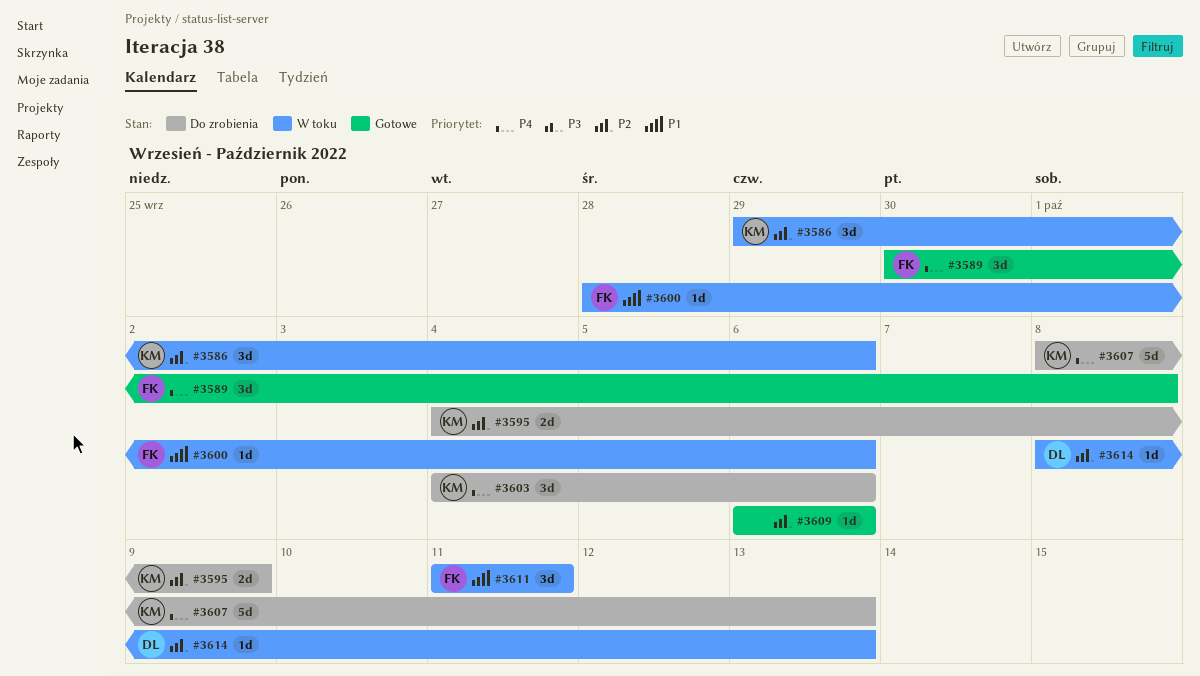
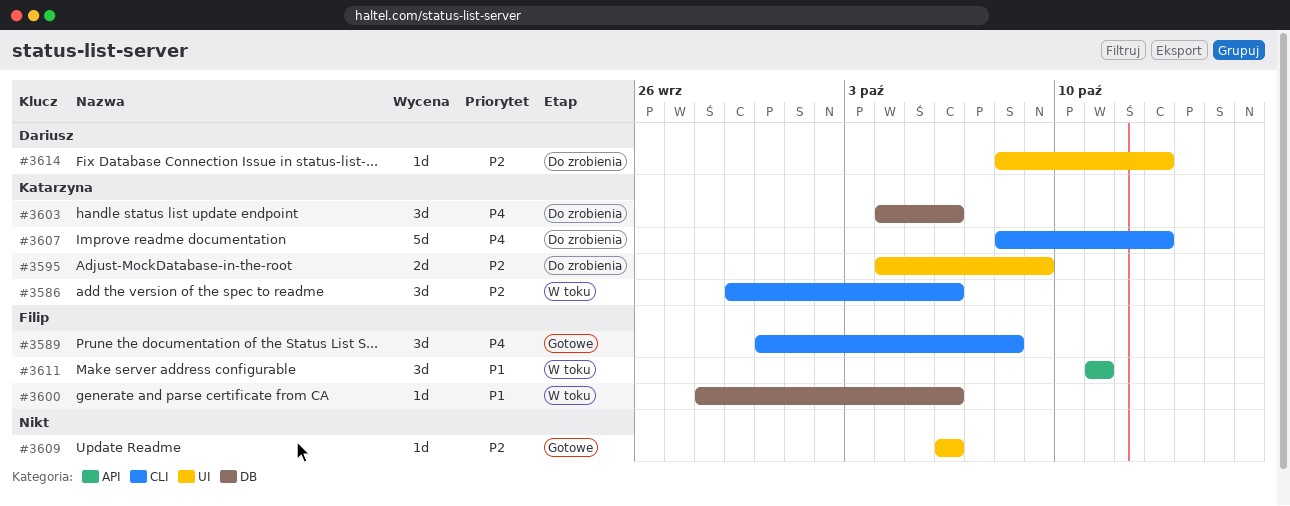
#3614, status: W toku -> Do zrobienia

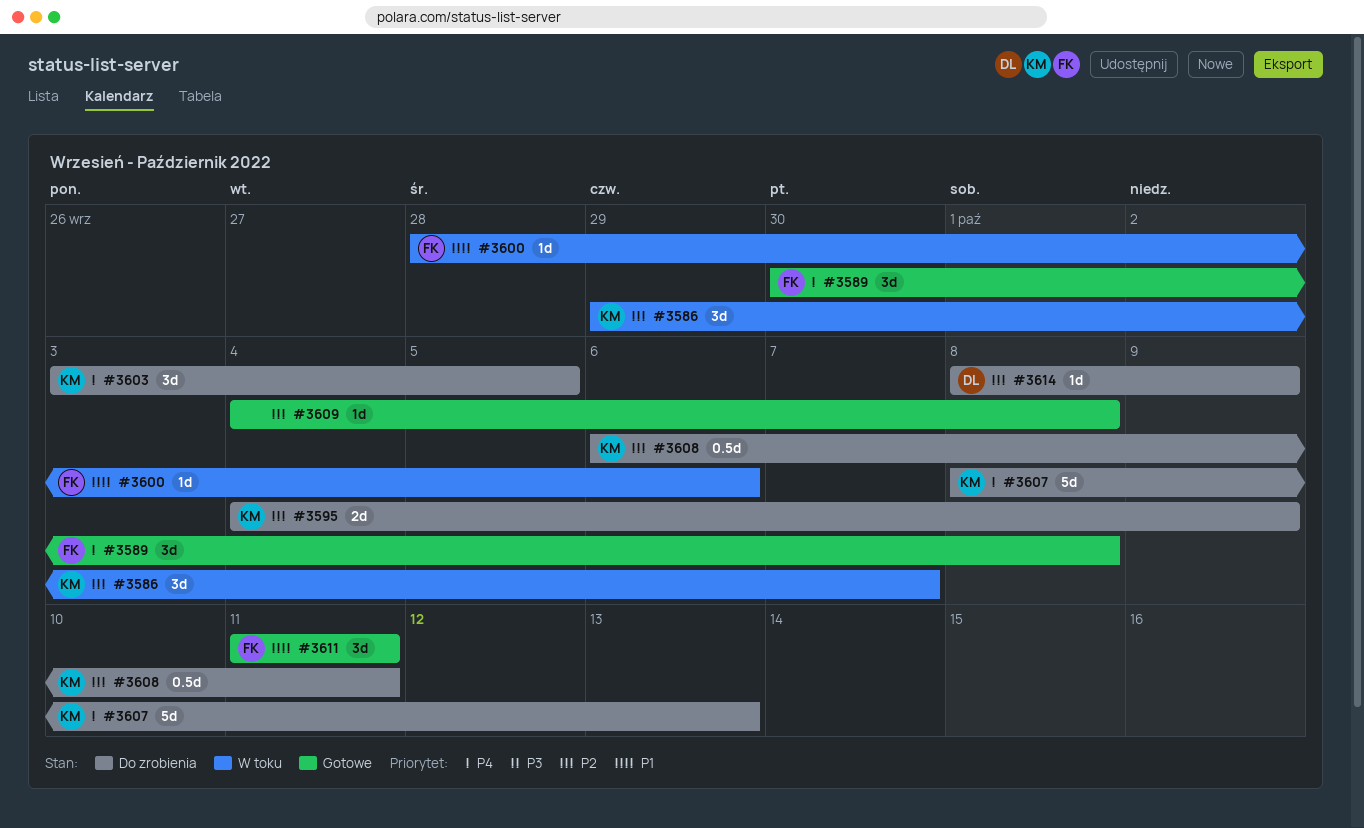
#3586, due: Oct 6 -> Oct 7
#3603, start: Oct 4 -> Oct 3
#3603, due: Oct 6 -> Oct 5
#3608: none -> present
#3609, start: Oct 6 -> Oct 4
#3609, due: Oct 6 -> Oct 8
#3611, status: W toku -> Gotowe
#3614, due: Oct 13 -> Oct 9

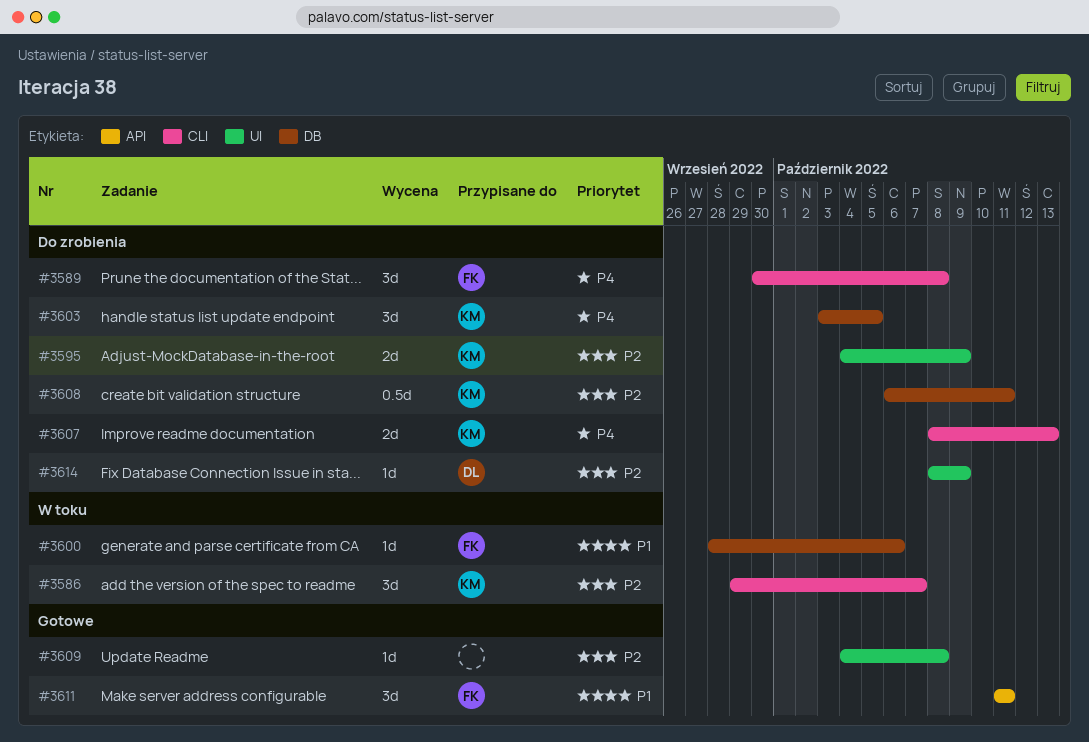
#3589, status: Gotowe -> Do zrobienia
#3607, estimate: 5d -> 2d

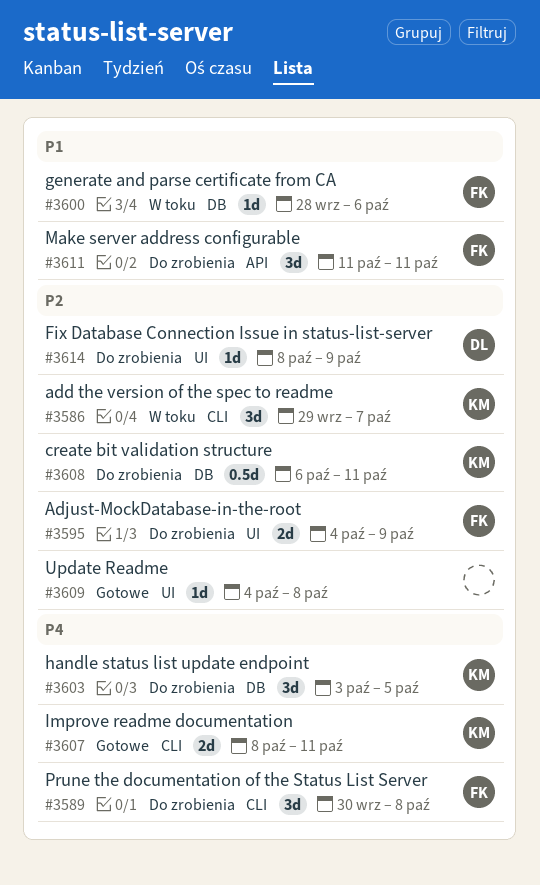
#3595, owner: KM -> FK
#3607, status: Do zrobienia -> Gotowe
#3607, due: Oct 13 -> Oct 11
#3611, status: Gotowe -> Do zrobienia

